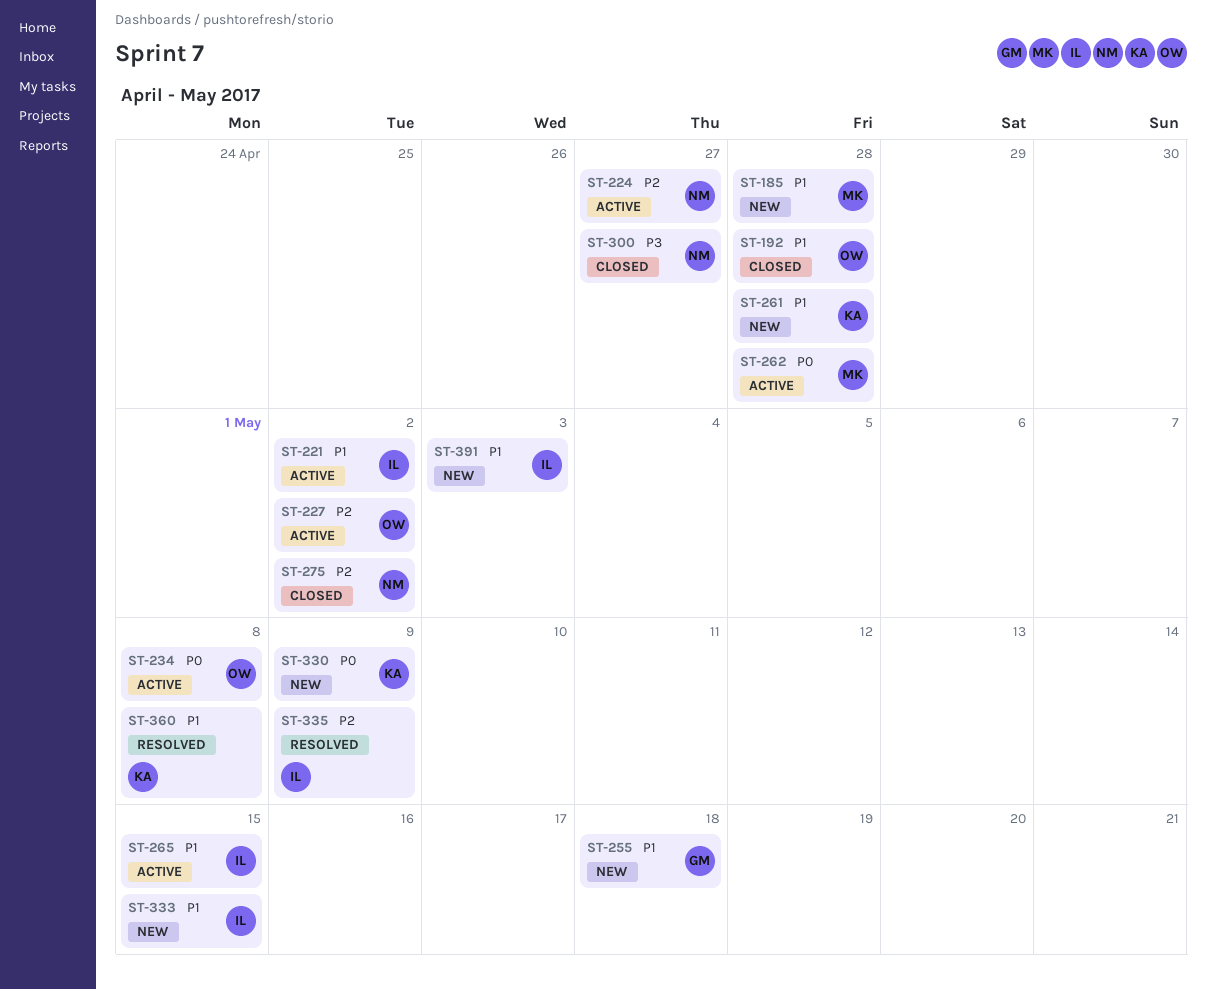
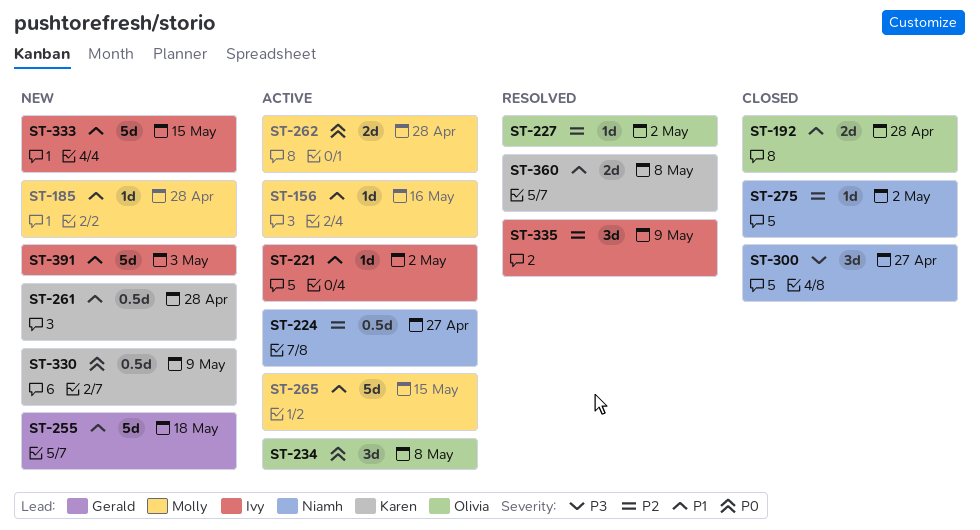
ST-156: none -> present
ST-227, status: Active -> Resolved
ST-265, owner: Ivy -> Molly

